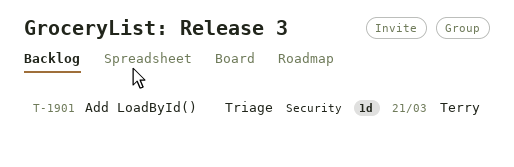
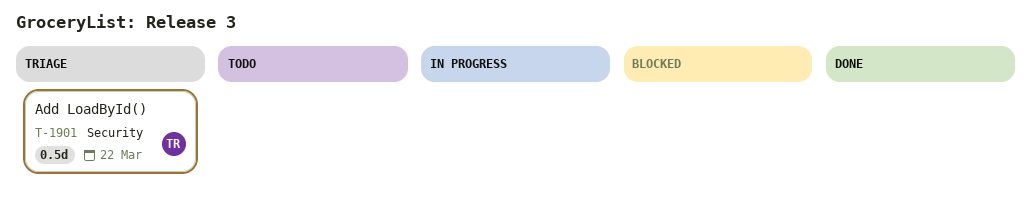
T-1901, estimate: 1d -> 0.5d
T-1901, due: Mar 21 -> Mar 22

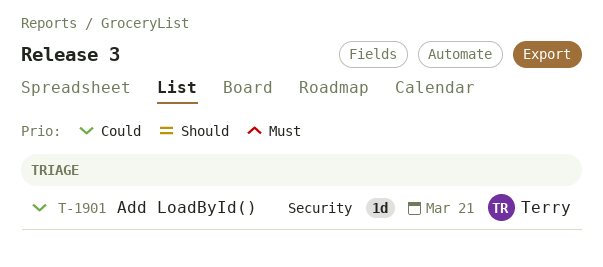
T-1901, estimate: 0.5d -> 1d
T-1901, due: Mar 22 -> Mar 21

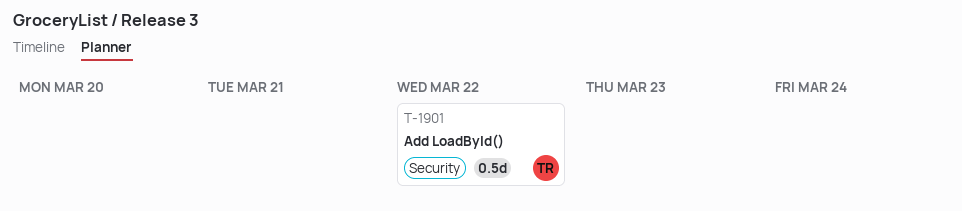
T-1901, estimate: 1d -> 0.5d
T-1901, due: Mar 21 -> Mar 22

